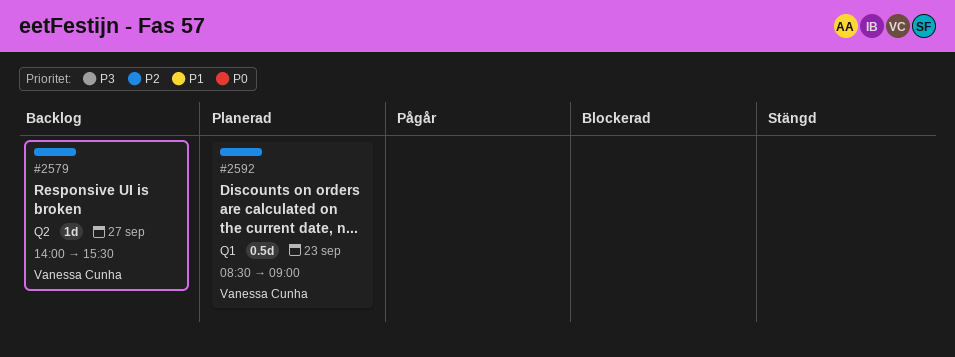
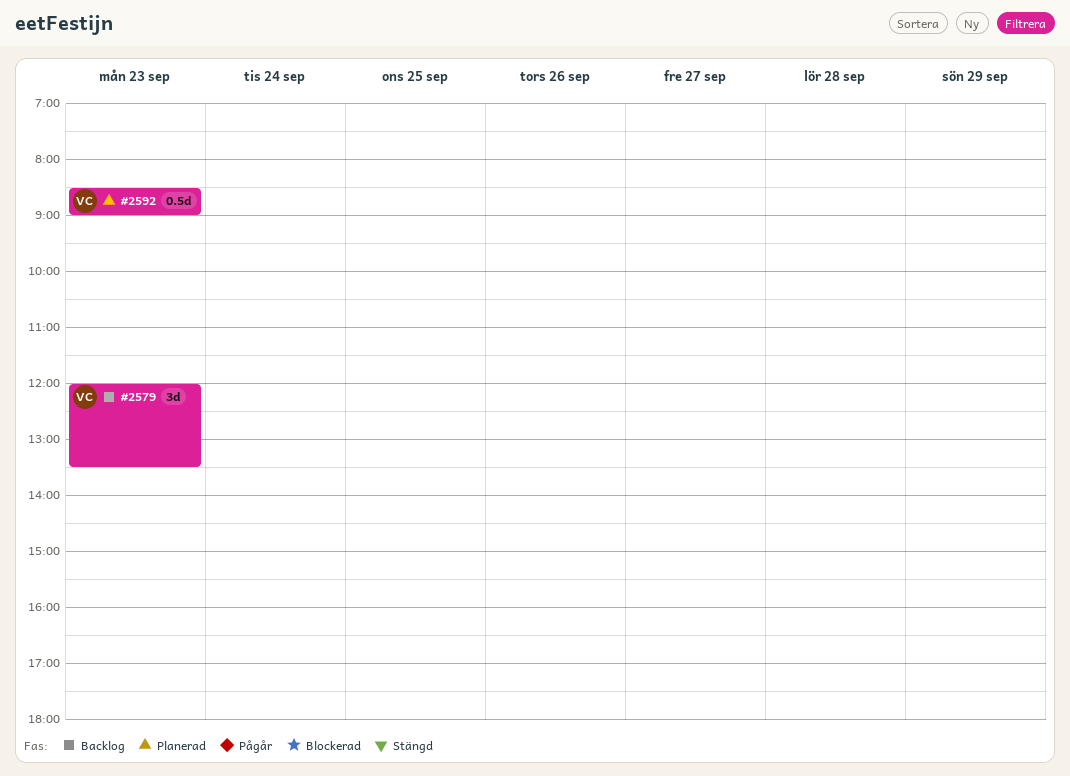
#2579, estimate: 1d -> 3d
#2579, day: Sep 27 -> Sep 23
#2579, begins: 14:00 -> 12:00
#2579, ends: 15:30 -> 13:30

